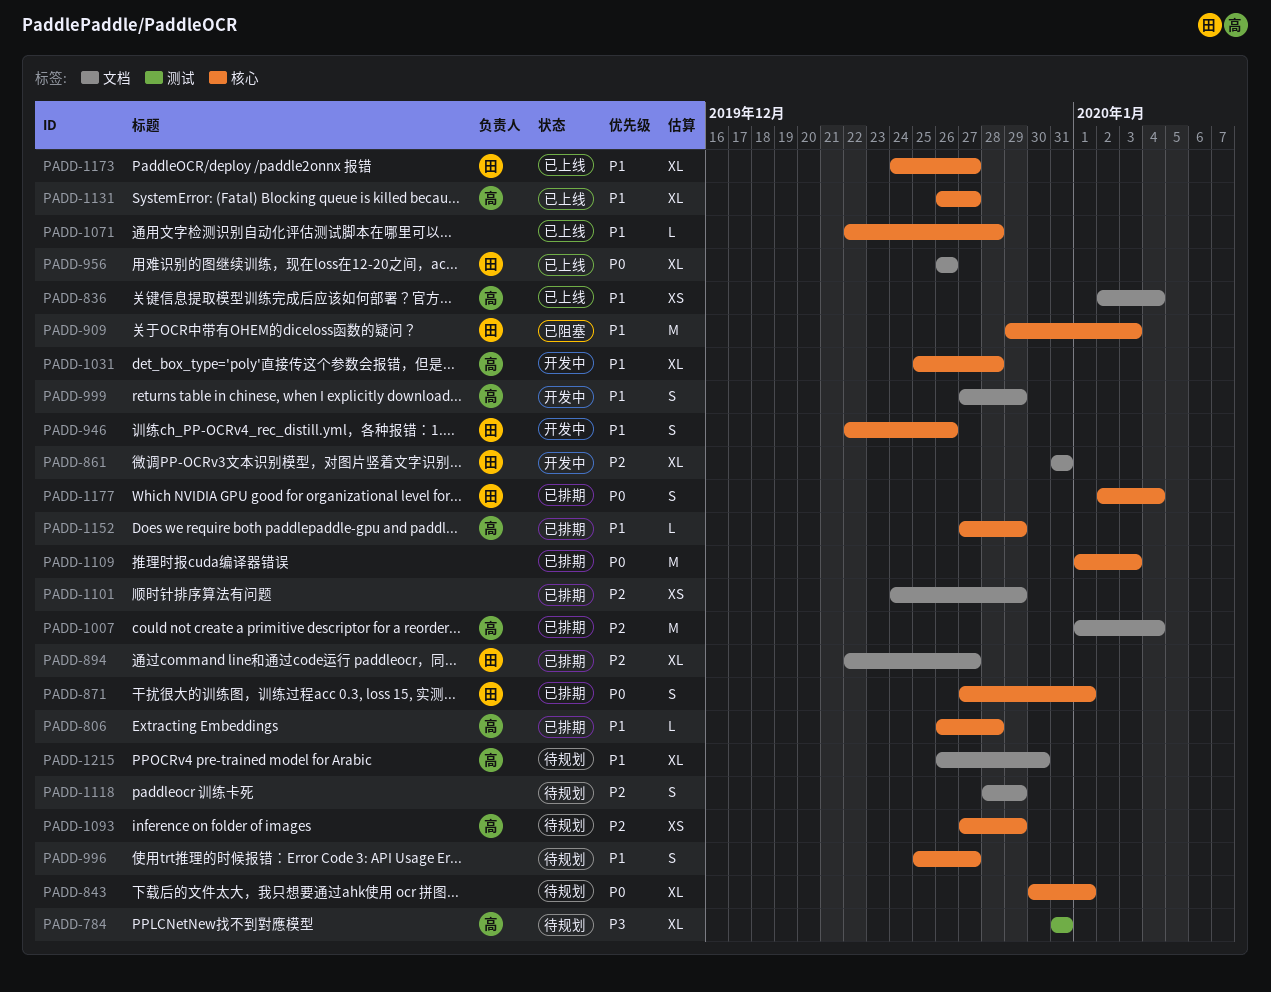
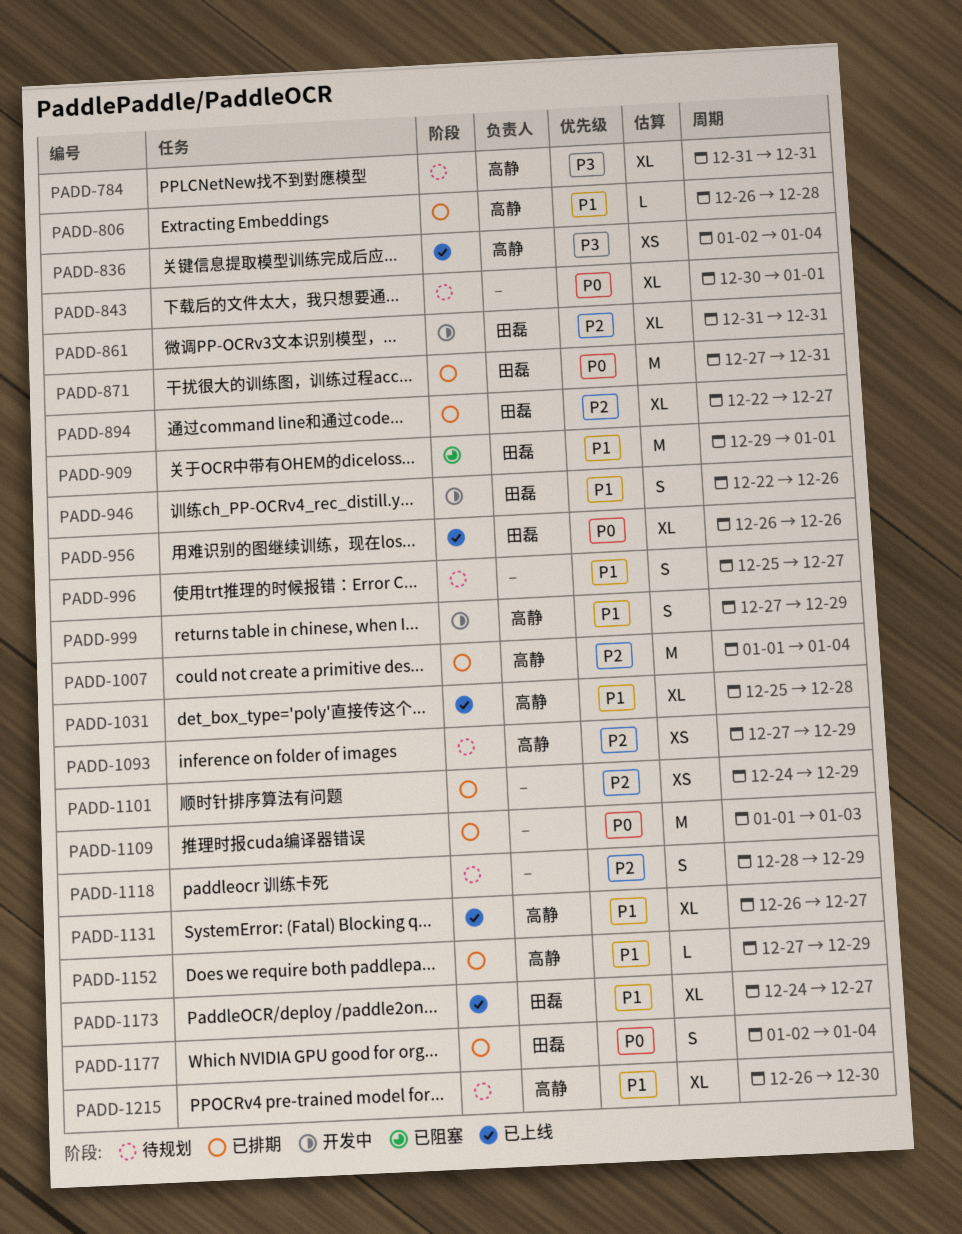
PADD-836, priority: P1 -> P3
PADD-871, estimate: S -> M
PADD-871, due: Jan 1 -> Dec 31
PADD-909, due: Jan 3 -> Jan 1
PADD-1031, status: 开发中 -> 已上线
PADD-1071: present -> none

